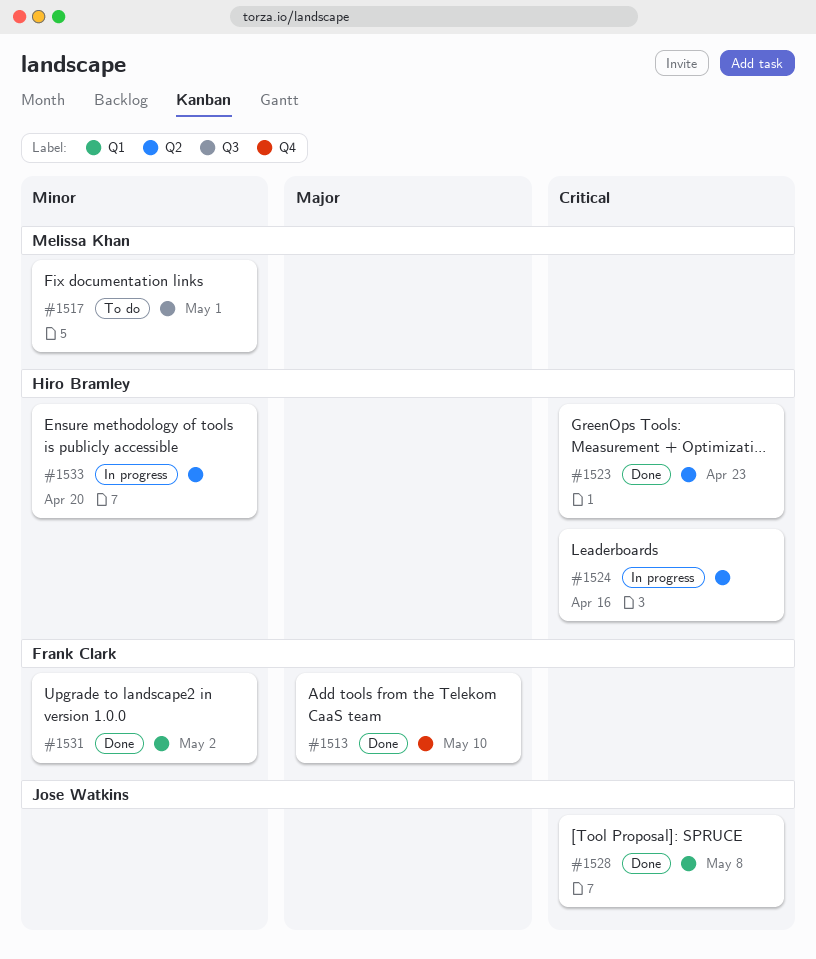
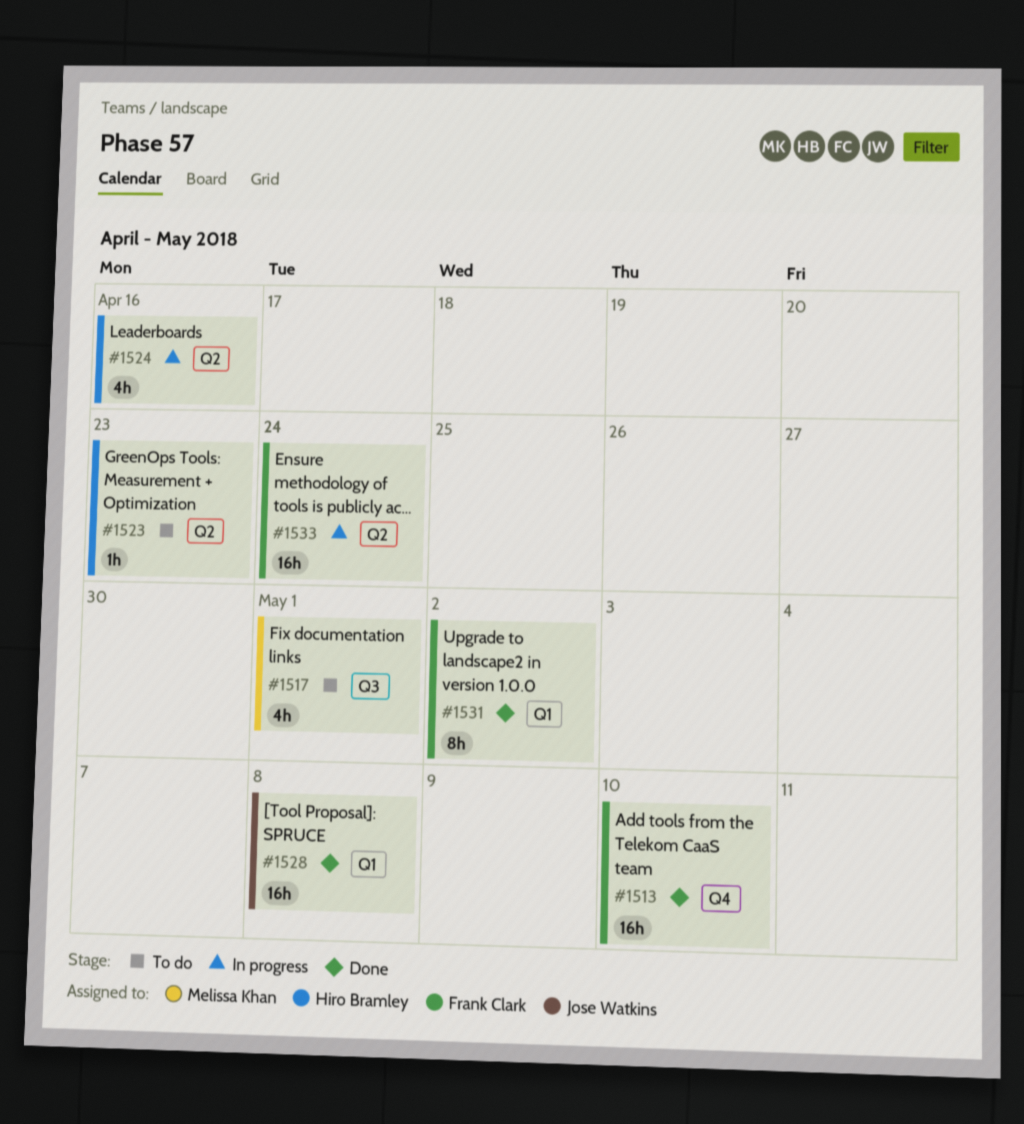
#1523, status: Done -> To do
#1533, owner: Hiro Bramley -> Frank Clark
#1533, due: Apr 20 -> Apr 24

